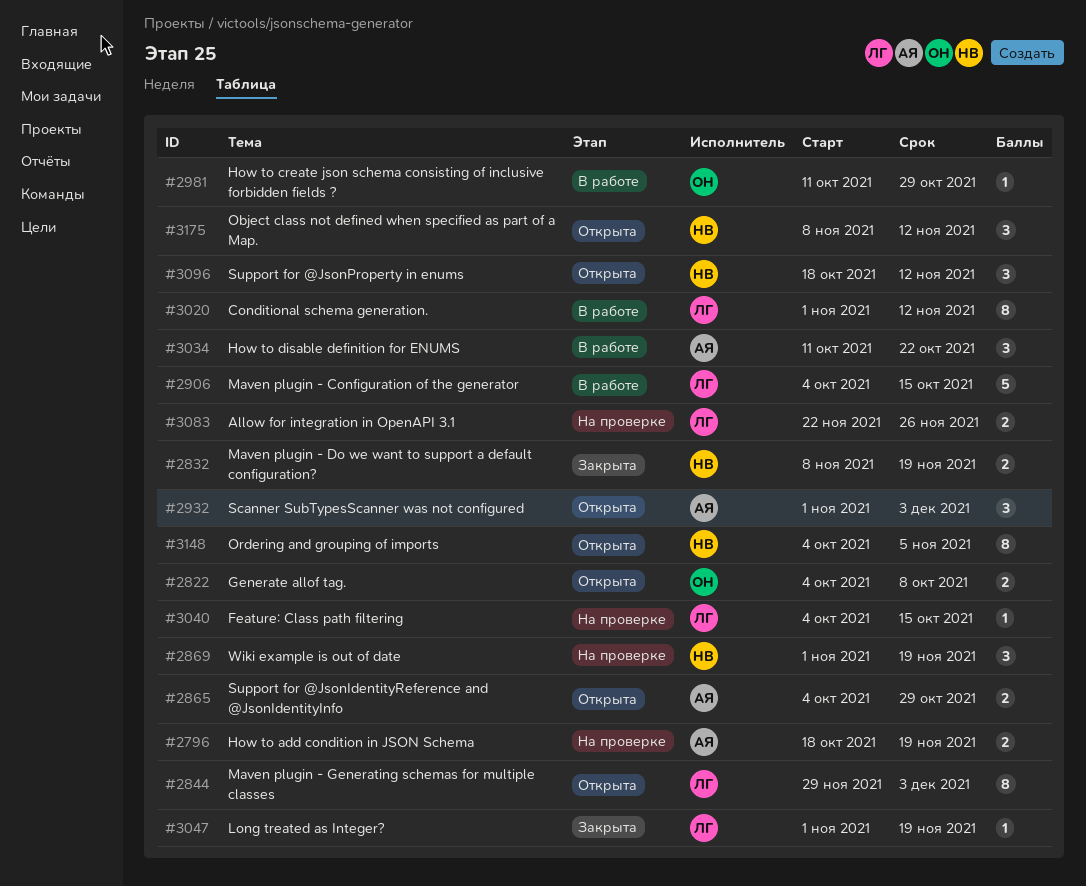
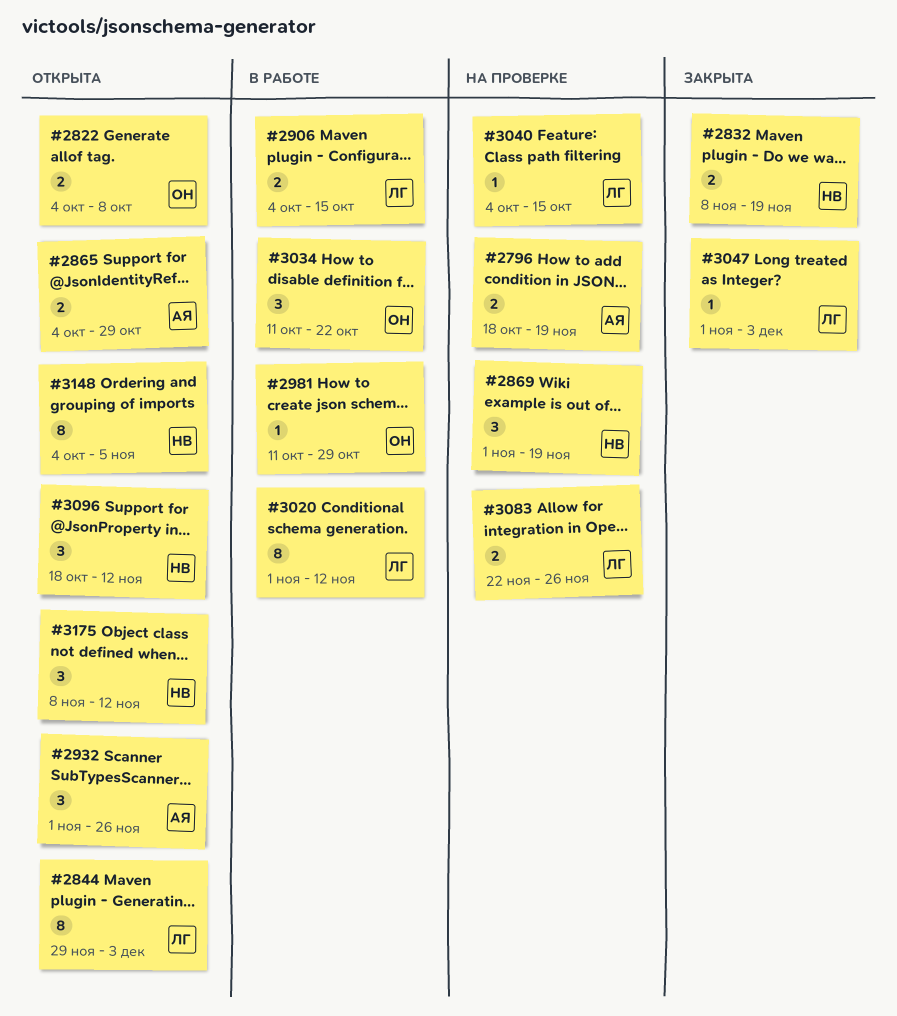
#2906, estimate: 5 -> 2
#2932, due: Dec 3 -> Nov 26
#3034, owner: АЯ -> ОН
#3047, due: Nov 19 -> Dec 3

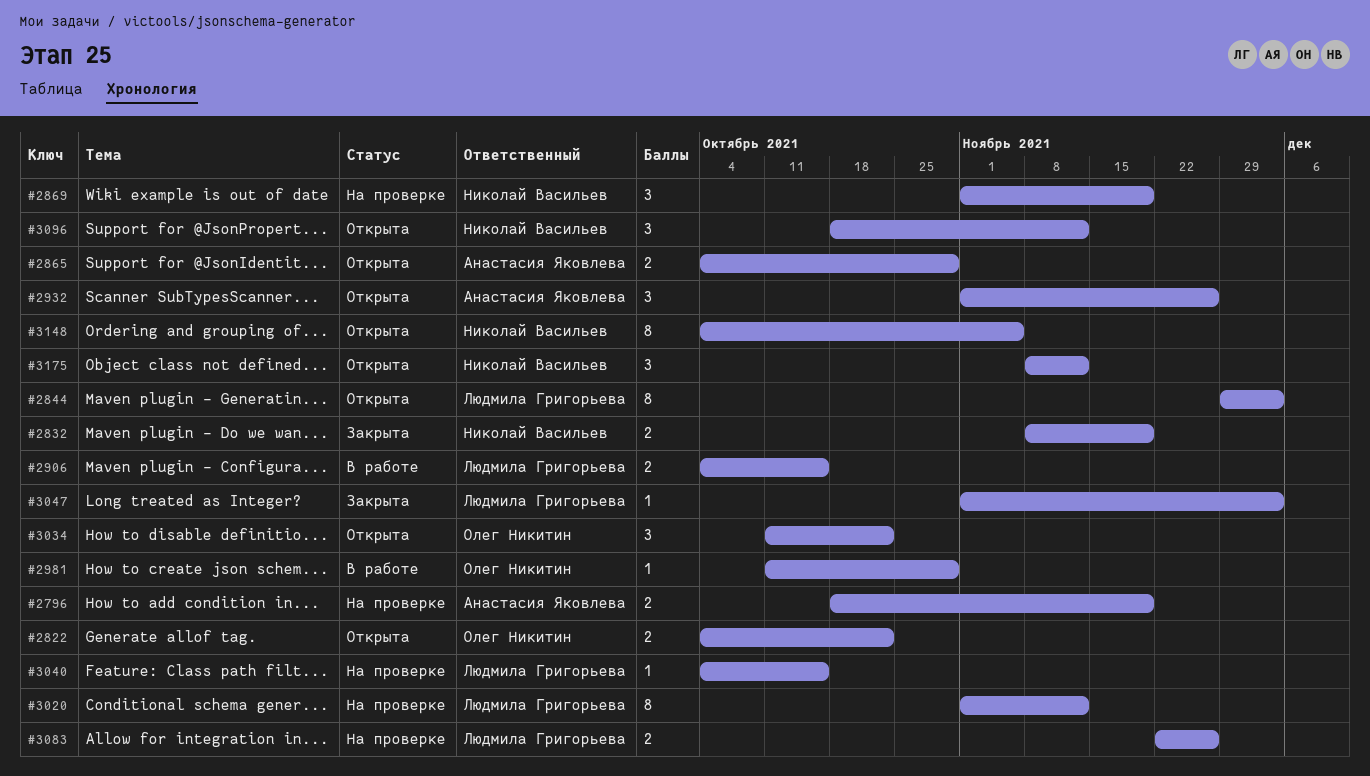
#2822, due: Oct 8 -> Oct 22
#3020, status: В работе -> На проверке
#3034, status: В работе -> Открыта

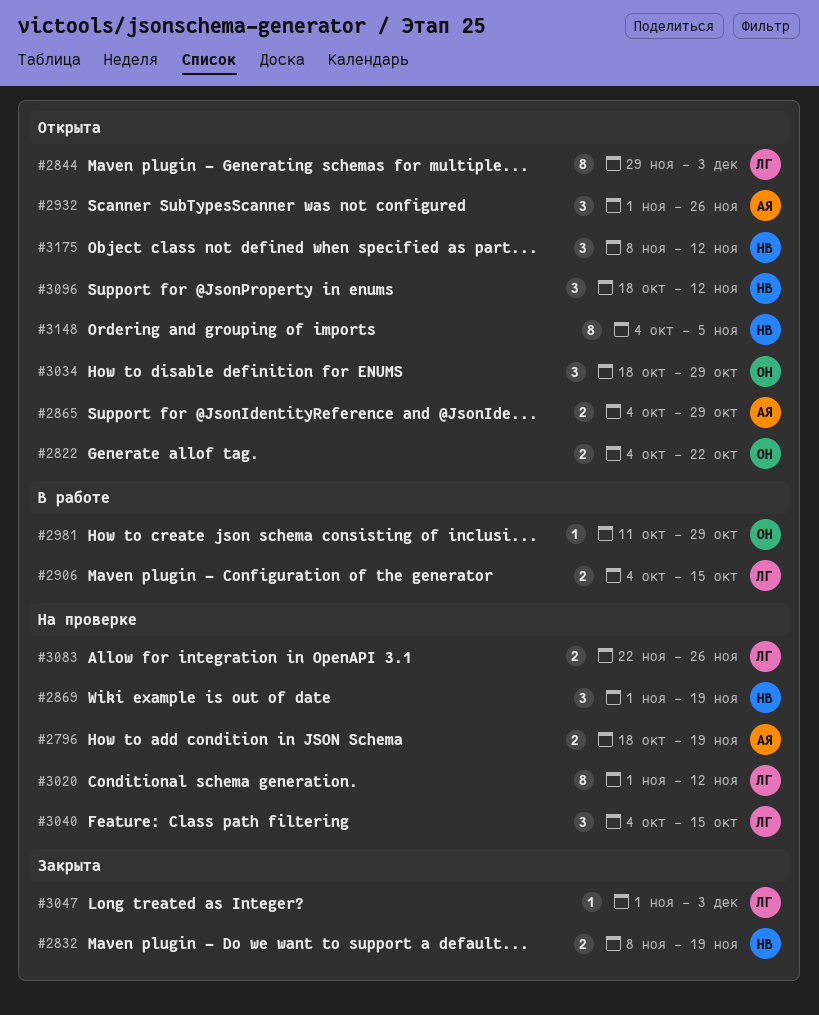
#3034, start: Oct 11 -> Oct 18
#3034, due: Oct 22 -> Oct 29
#3040, estimate: 1 -> 3

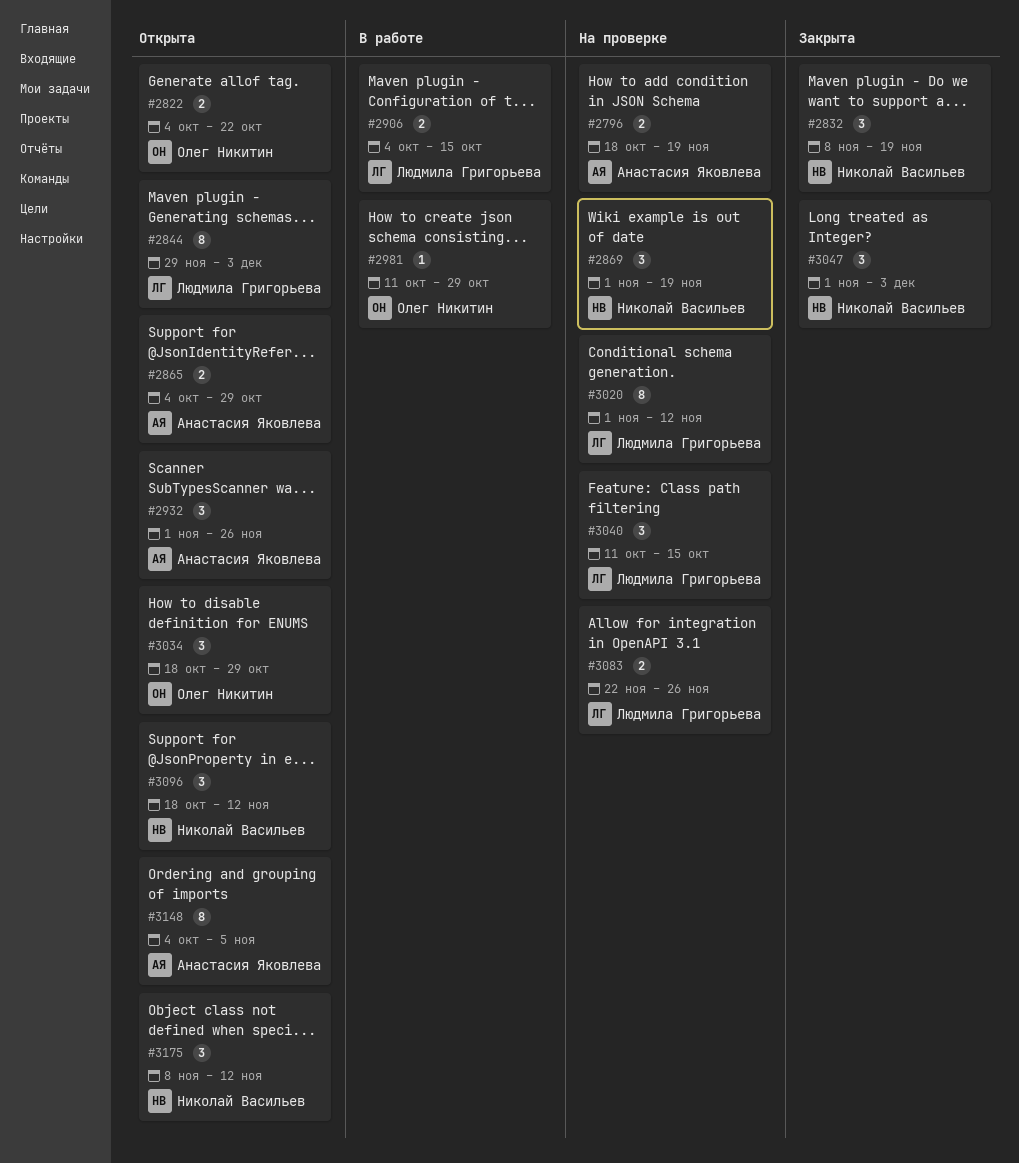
#2832, estimate: 2 -> 3
#3040, start: Oct 4 -> Oct 11
#3047, owner: Людмила Григорьева -> Николай Васильев
#3047, estimate: 1 -> 3
#3148, owner: Николай Васильев -> Анастасия Яковлева

